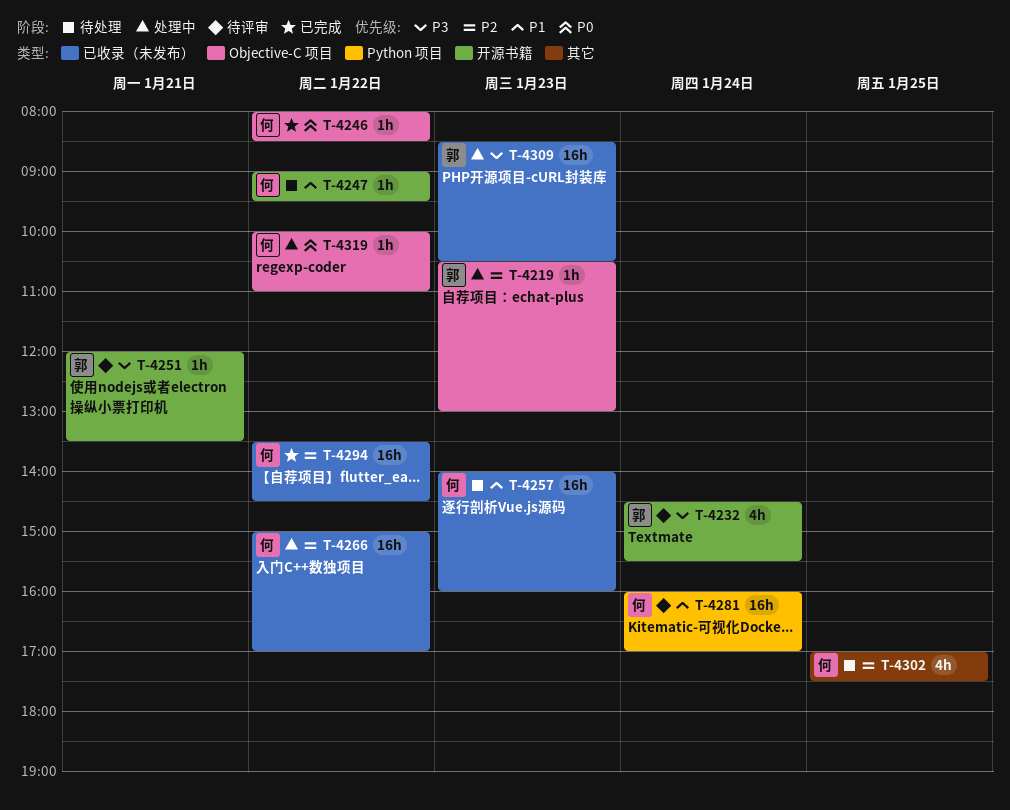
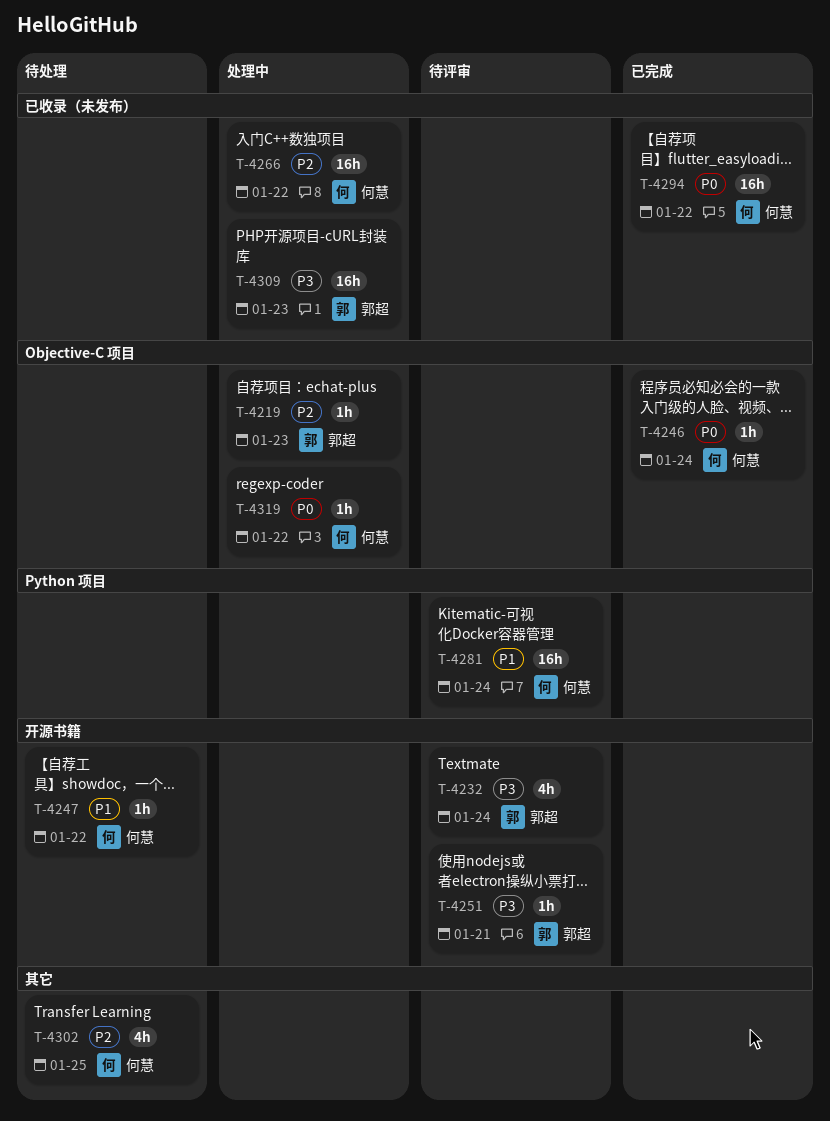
T-4246, day: Jan 22 -> Jan 24
T-4257: present -> none
T-4294, priority: P2 -> P0

